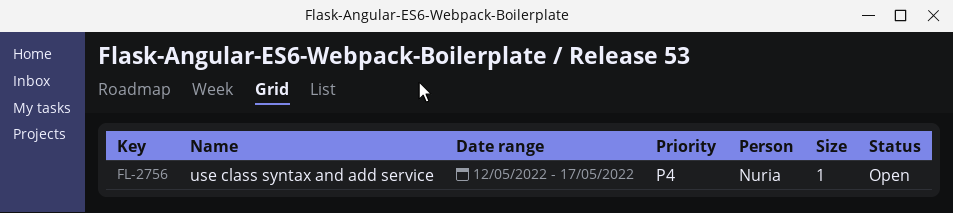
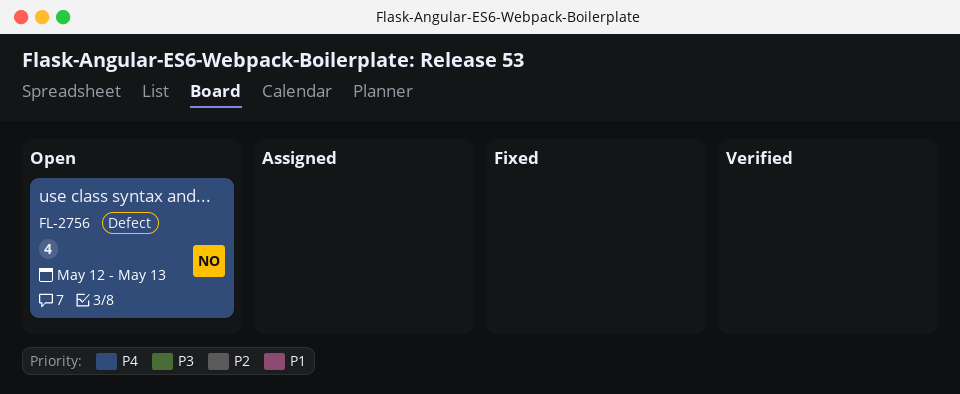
FL-2756, estimate: 1 -> 4
FL-2756, due: May 17 -> May 13

